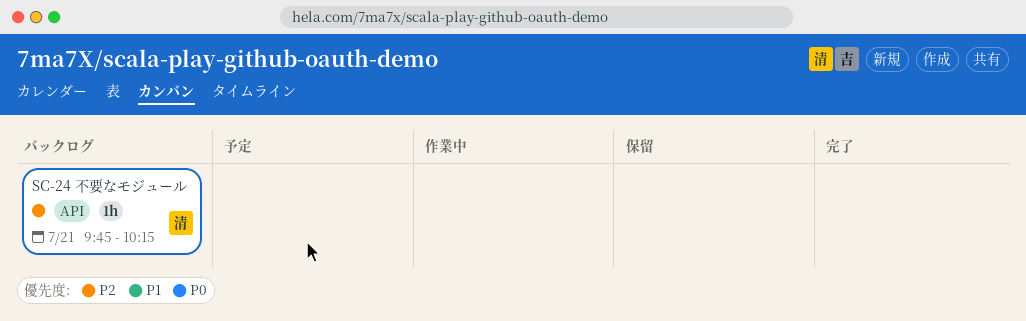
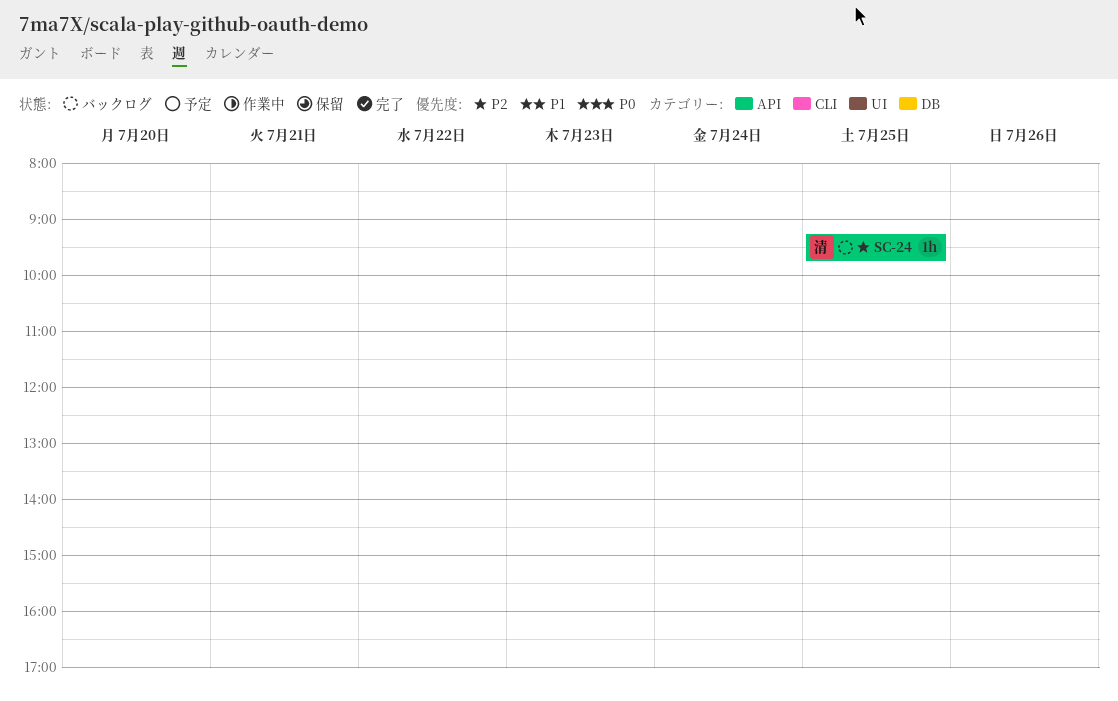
SC-24, day: Jul 21 -> Jul 25
SC-24, begins: 09:45 -> 09:15
SC-24, ends: 10:15 -> 09:45

